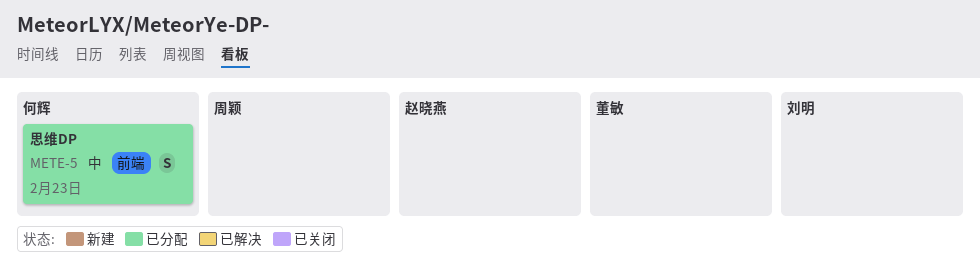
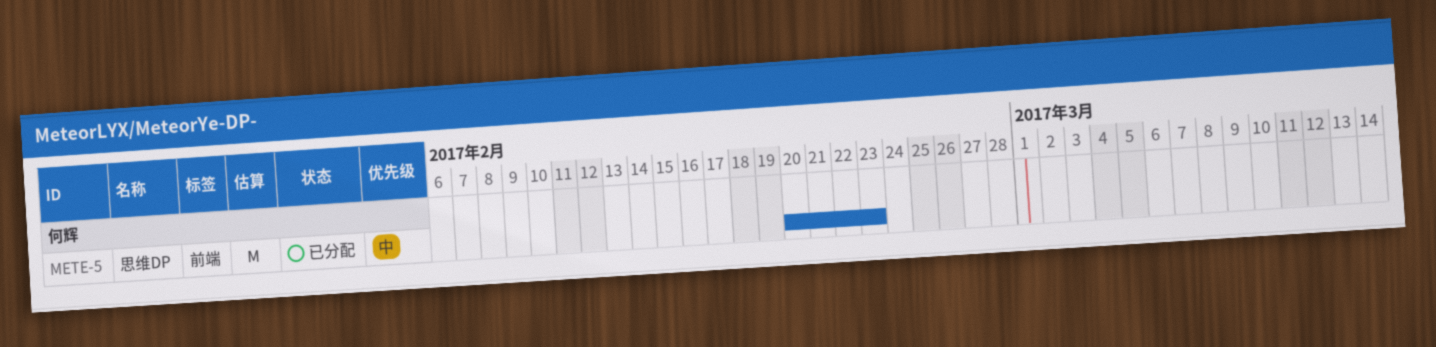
METE-5, estimate: S -> M

